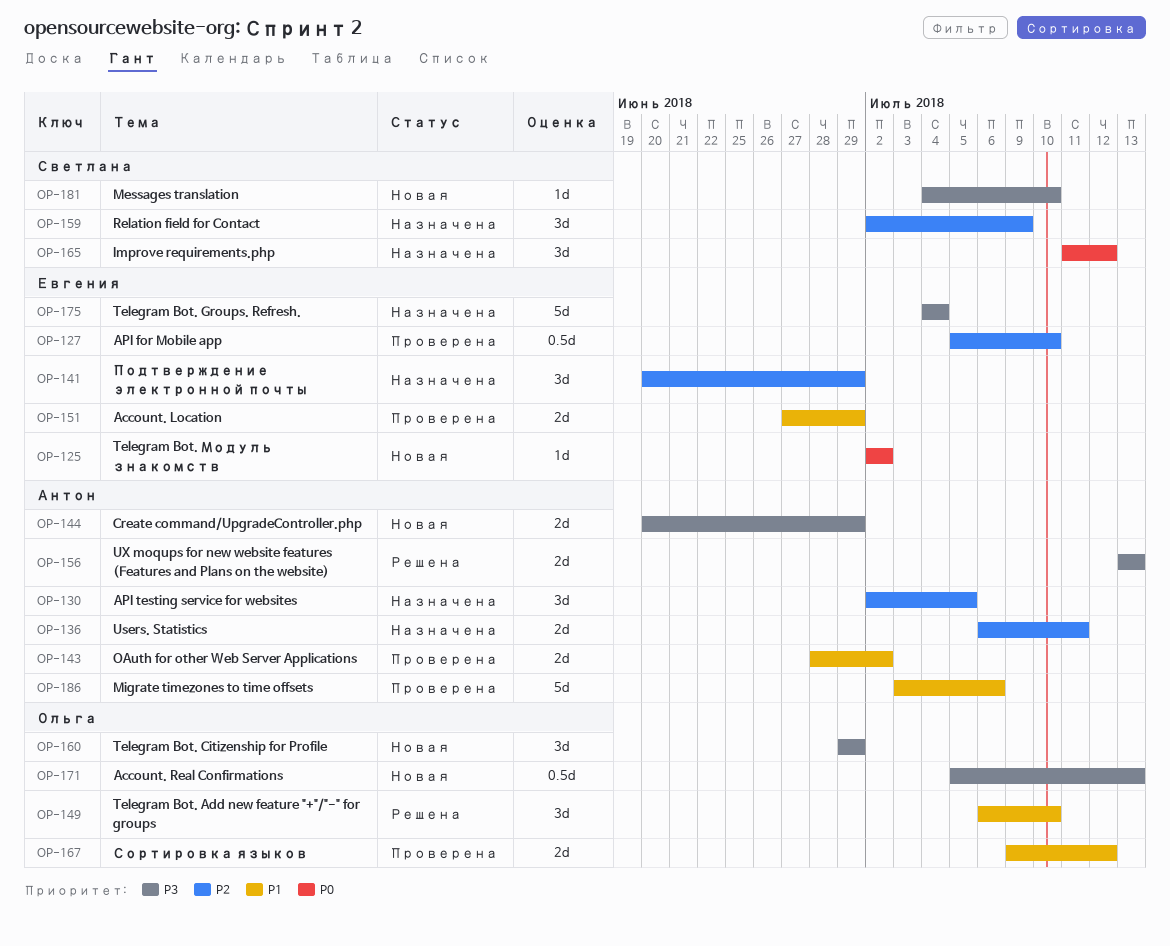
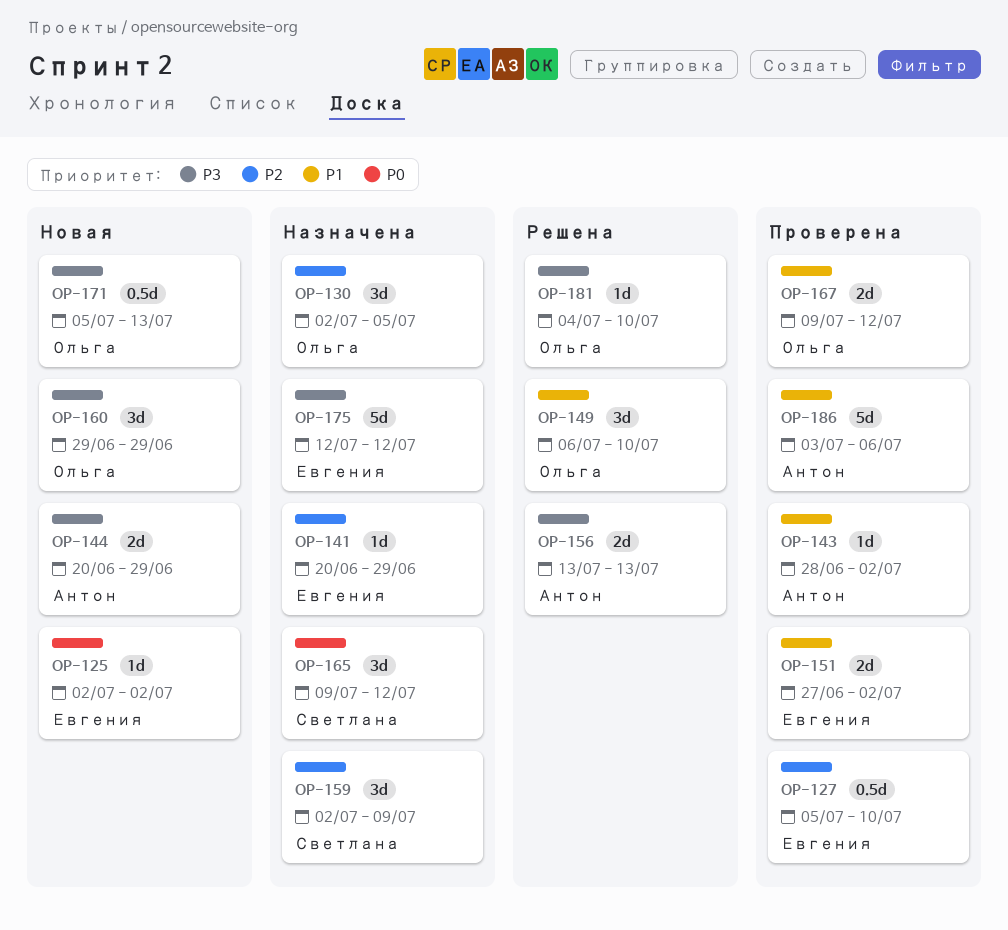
OP-130, owner: Антон -> Ольга
OP-136: present -> none
OP-141, estimate: 3d -> 1d
OP-143, estimate: 2d -> 1d
OP-151, due: Jun 29 -> Jul 2
OP-165, start: Jul 11 -> Jul 9
OP-175, start: Jul 4 -> Jul 12
OP-175, due: Jul 4 -> Jul 12
OP-181, status: Новая -> Решена
OP-181, owner: Светлана -> Ольга

